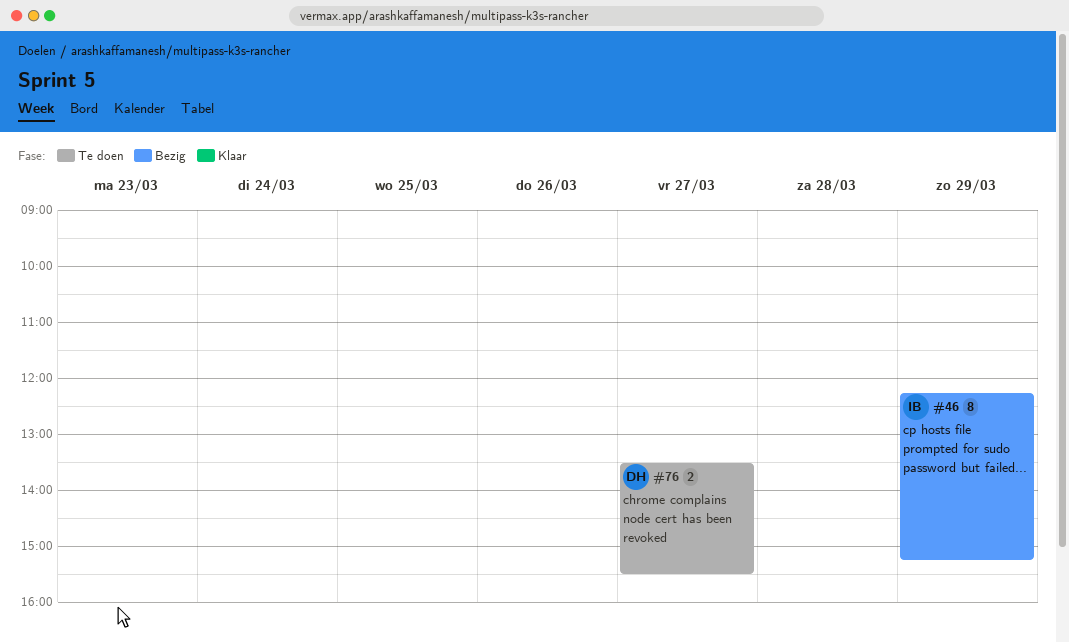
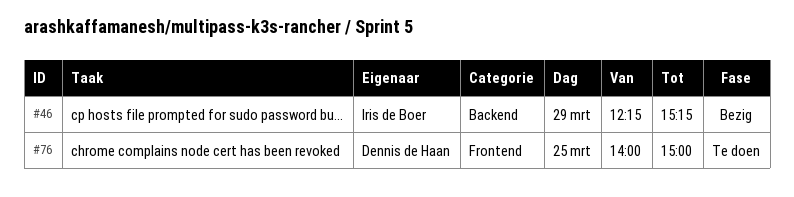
#76, day: Mar 27 -> Mar 25
#76, begins: 13:30 -> 14:00
#76, ends: 15:30 -> 15:00

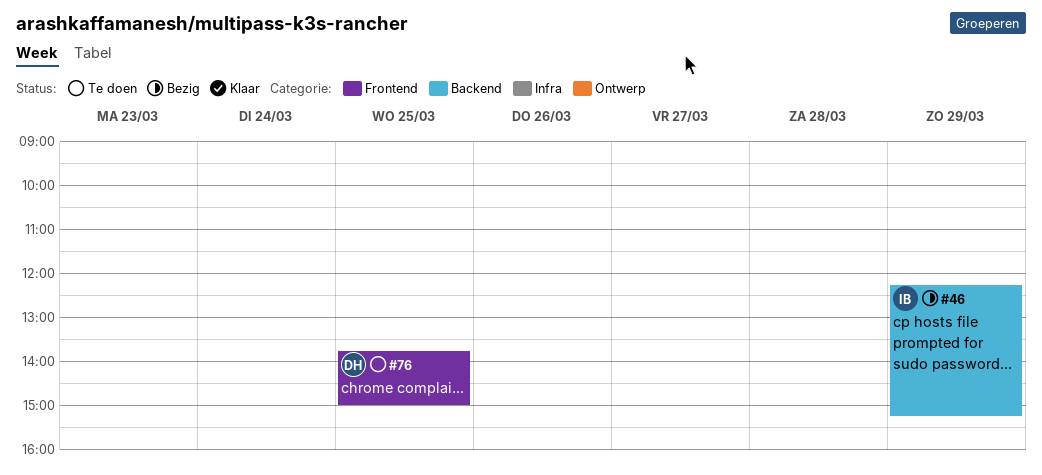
#76, begins: 14:00 -> 13:45

